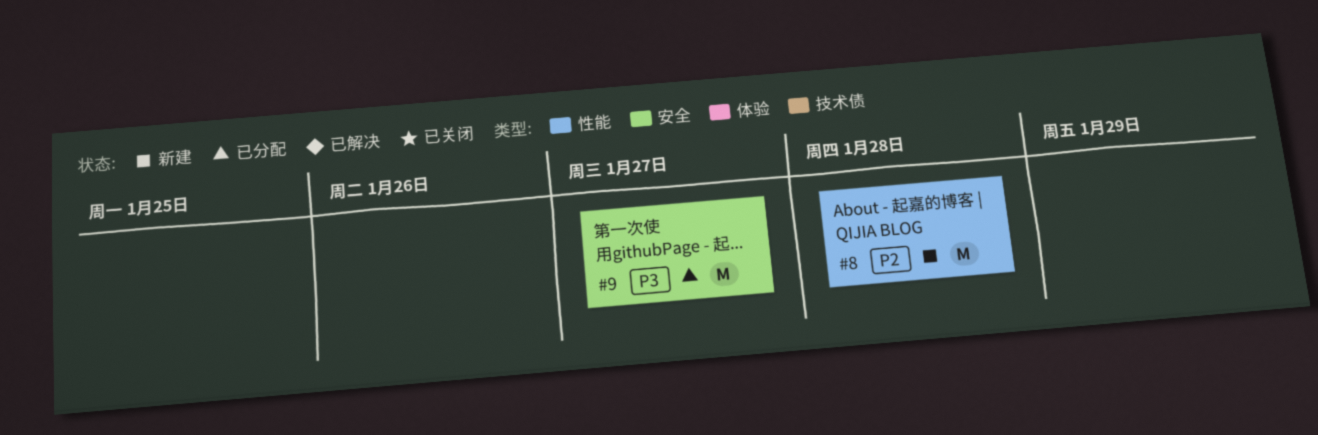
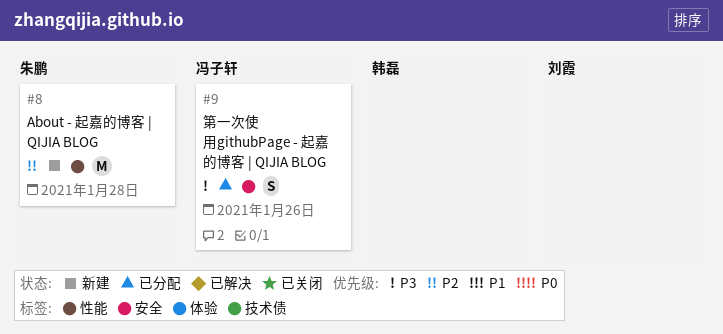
#9, estimate: M -> S
#9, due: Jan 27 -> Jan 26

